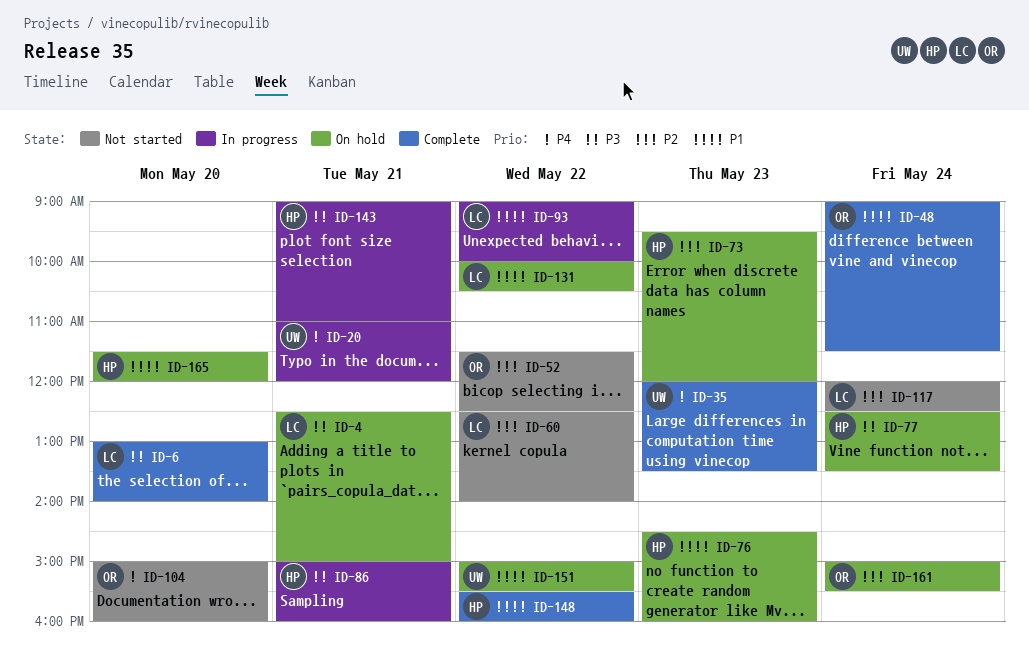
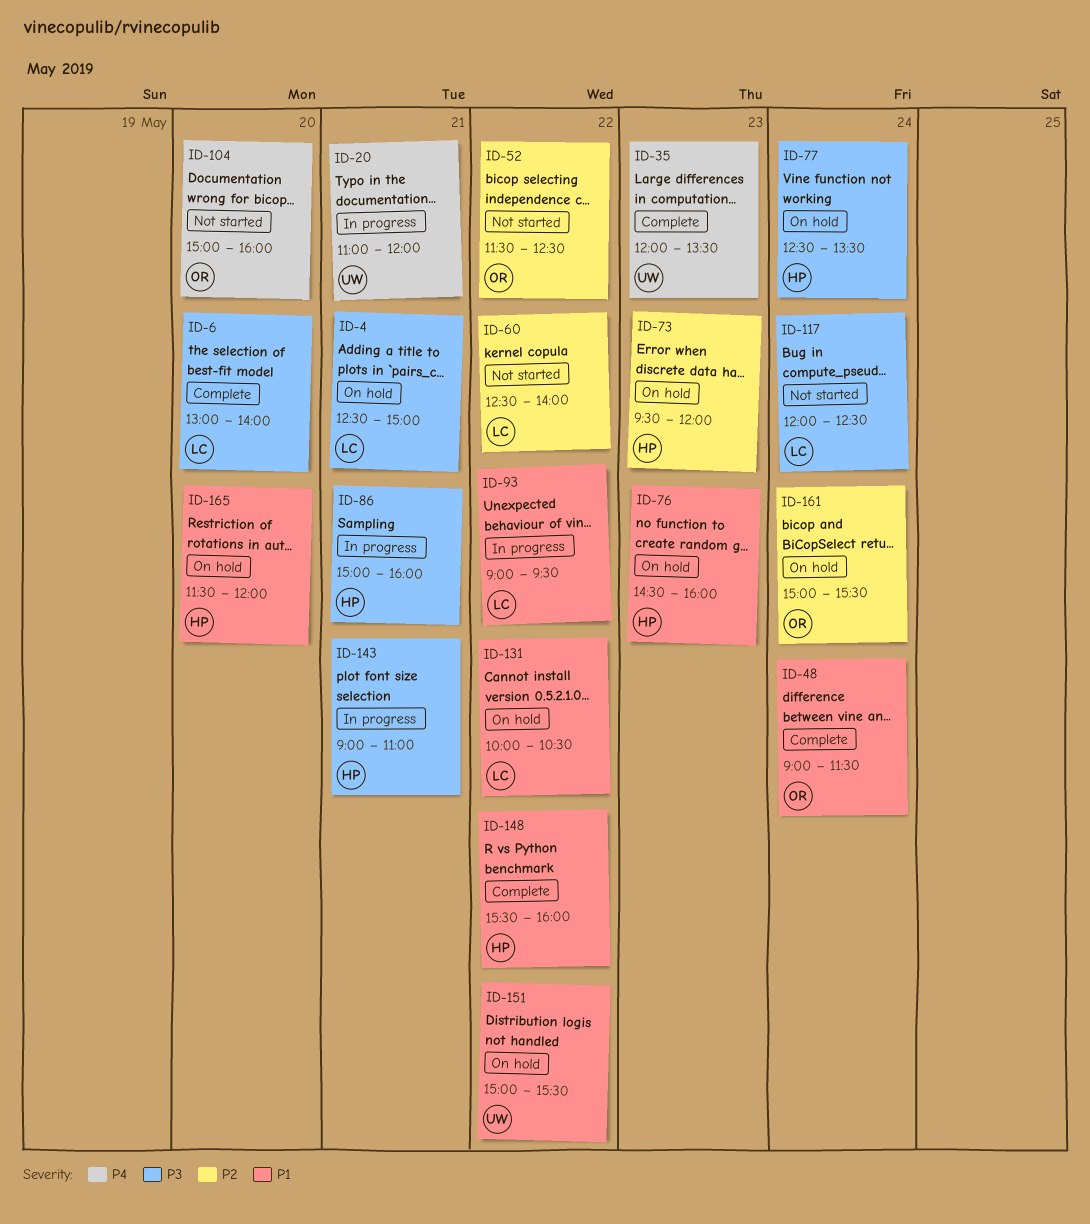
ID-93, ends: 10:00 -> 09:30
ID-117, priority: P2 -> P3

